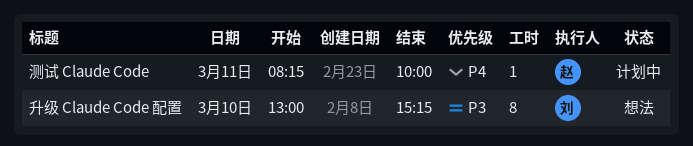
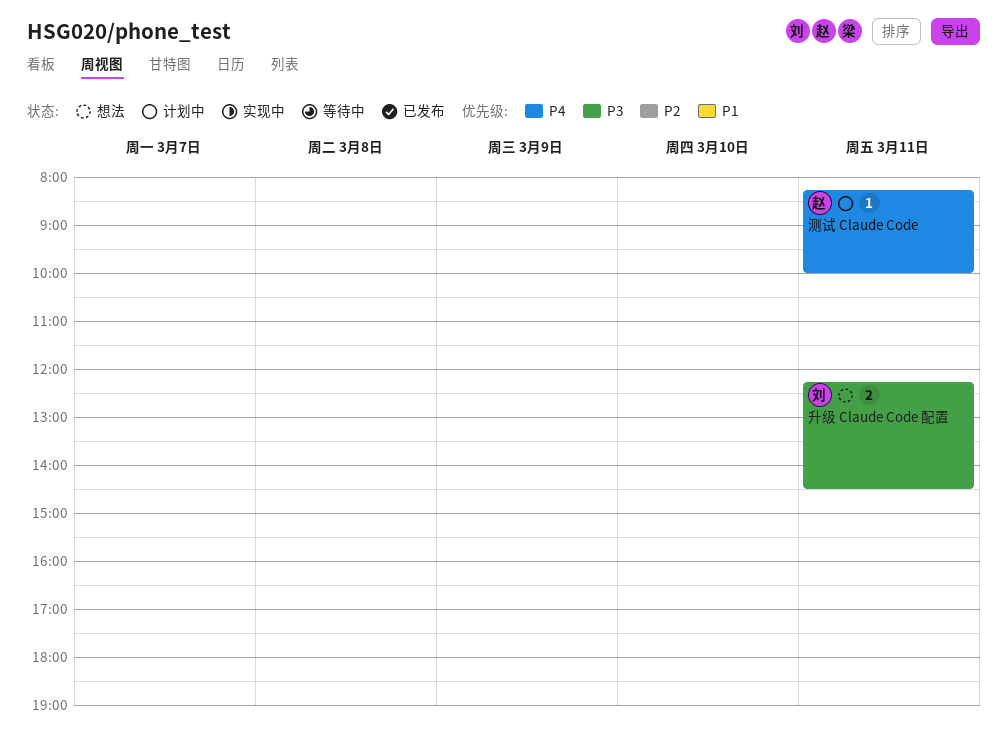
升级 Claude Code 配置, estimate: 8 -> 2
升级 Claude Code 配置, day: Mar 10 -> Mar 11
升级 Claude Code 配置, begins: 13:00 -> 12:15
升级 Claude Code 配置, ends: 15:15 -> 14:30

